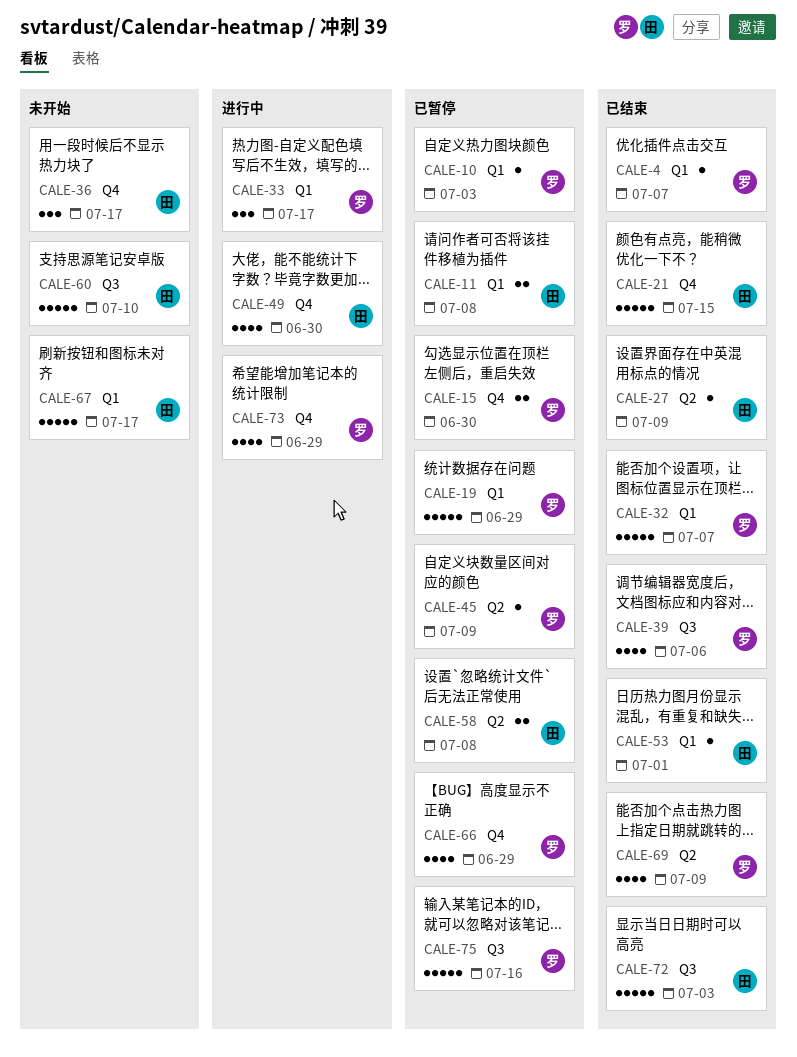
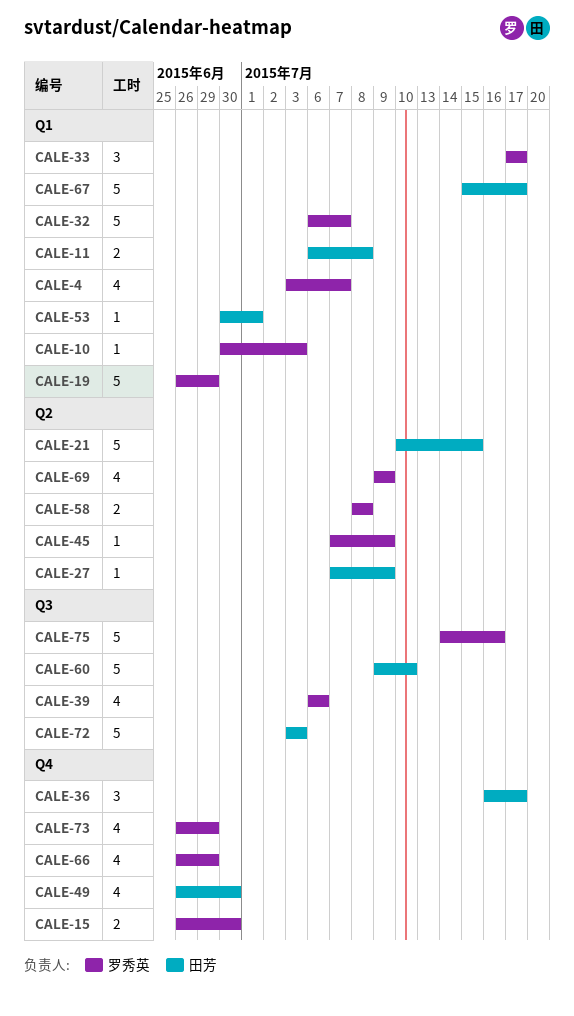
CALE-4, estimate: 1 -> 4
CALE-21, label: Q4 -> Q2
CALE-58, owner: 田芳 -> 罗秀英

